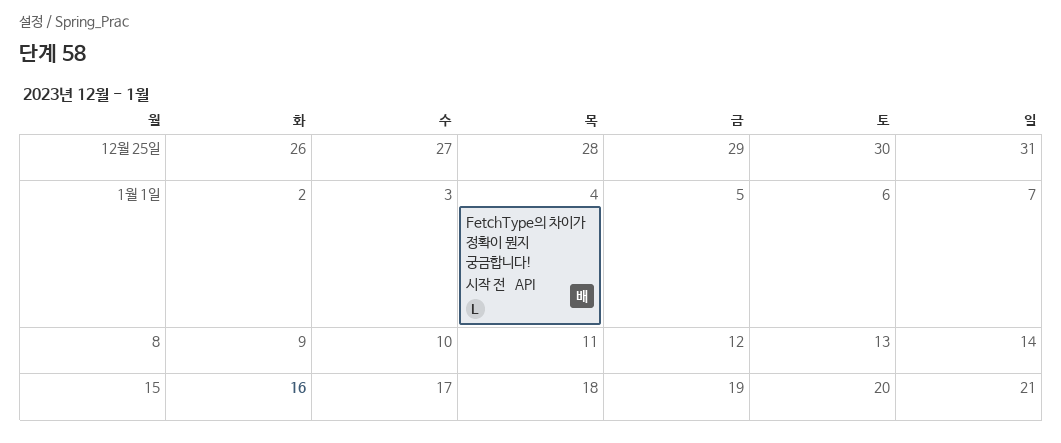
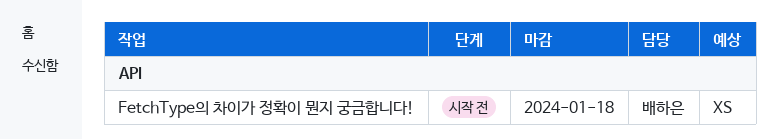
FetchType의 차이가 정확이 뭔지 궁금합니다!, estimate: L -> XS
FetchType의 차이가 정확이 뭔지 궁금합니다!, due: Jan 4 -> Jan 18

